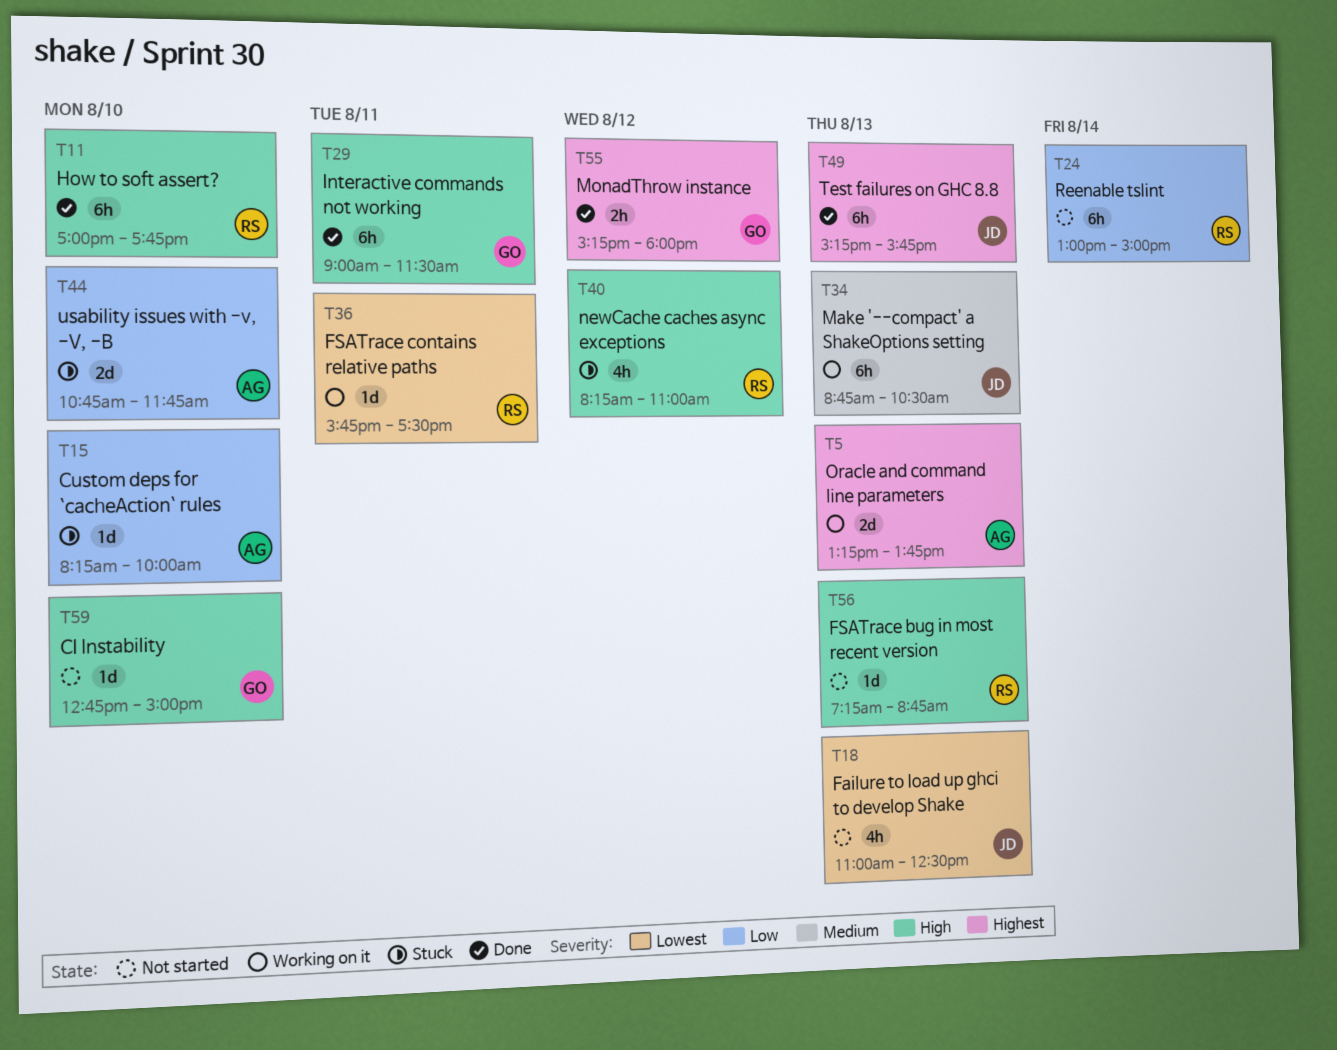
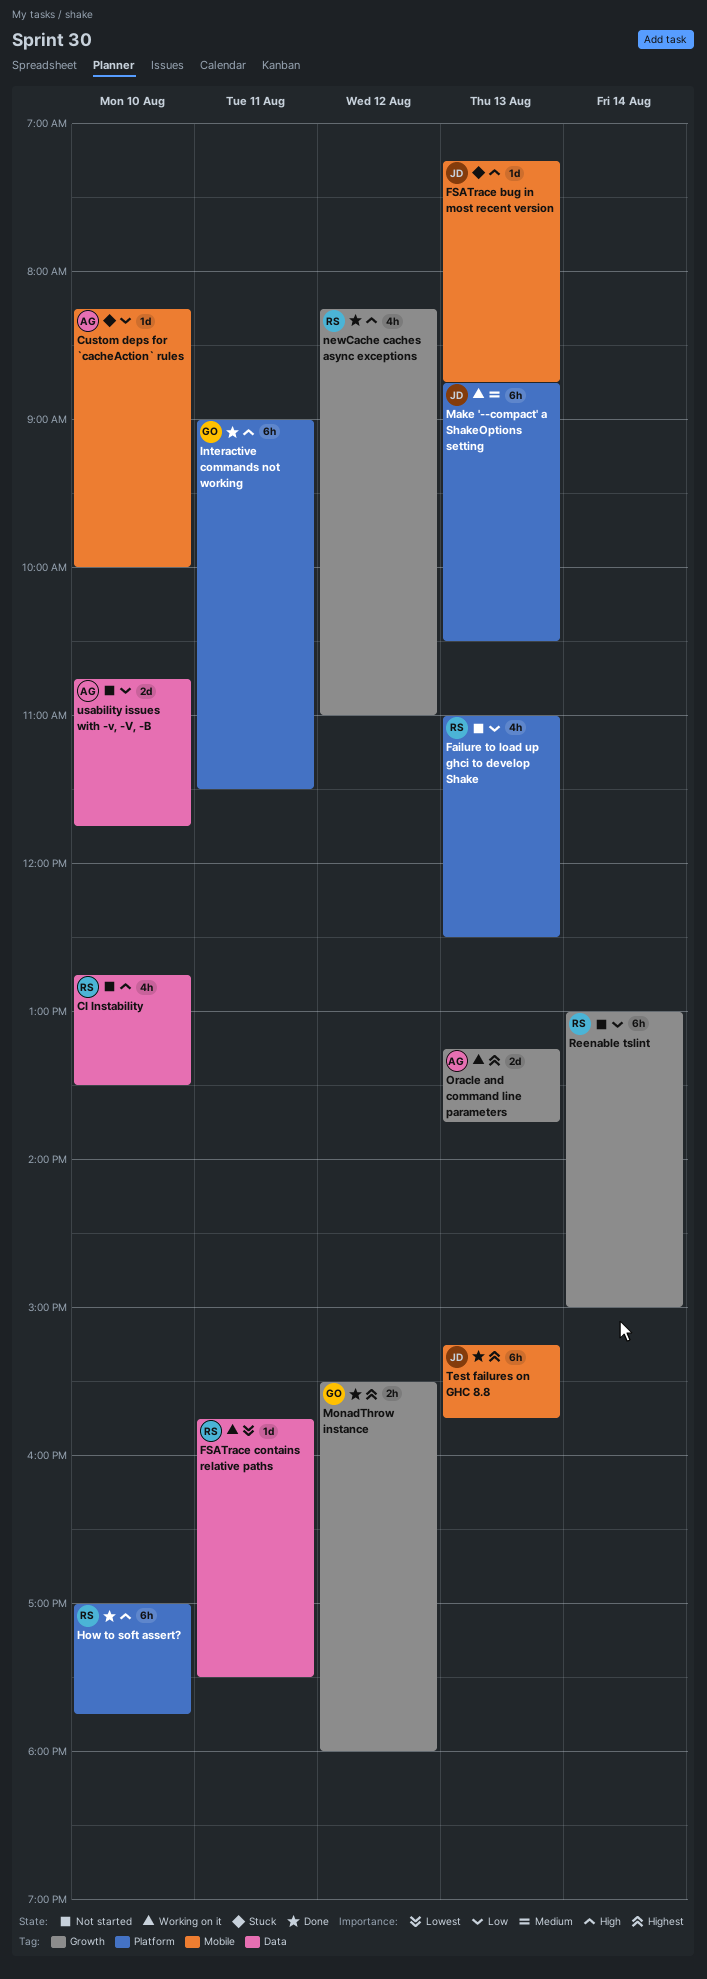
CI Instability, owner: GO -> RS
CI Instability, estimate: 1d -> 4h
CI Instability, ends: 15:00 -> 13:30
Failure to load up ghci to develop Shake, owner: JD -> RS
Failure to load up ghci to develop Shake, priority: Lowest -> Low
FSATrace bug in most recent version, status: Not started -> Stuck
FSATrace bug in most recent version, owner: RS -> JD
MonadThrow instance, begins: 15:15 -> 15:30
newCache caches async exceptions, status: Stuck -> Done
usability issues with -v, -V, -B, status: Stuck -> Not started

